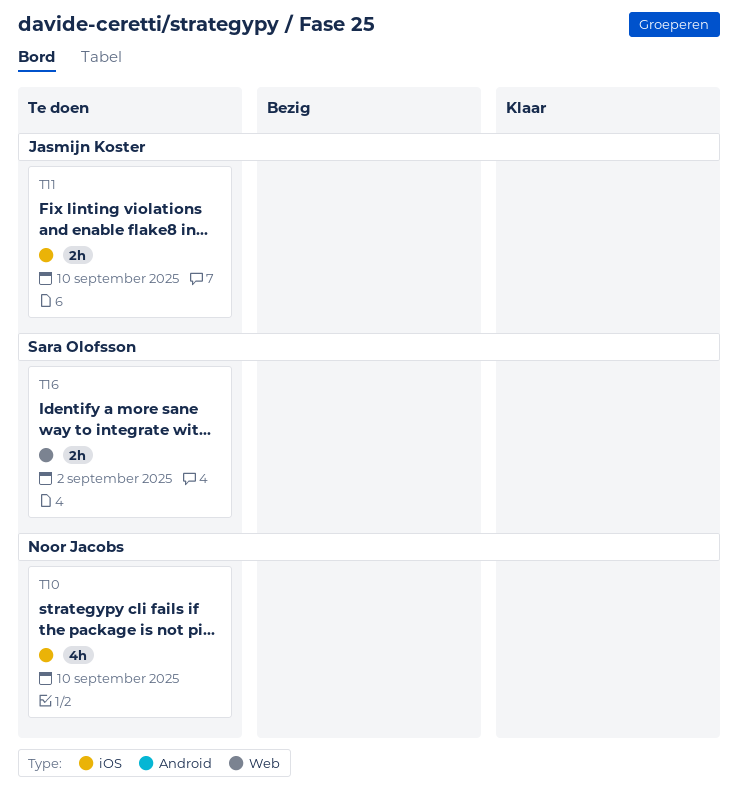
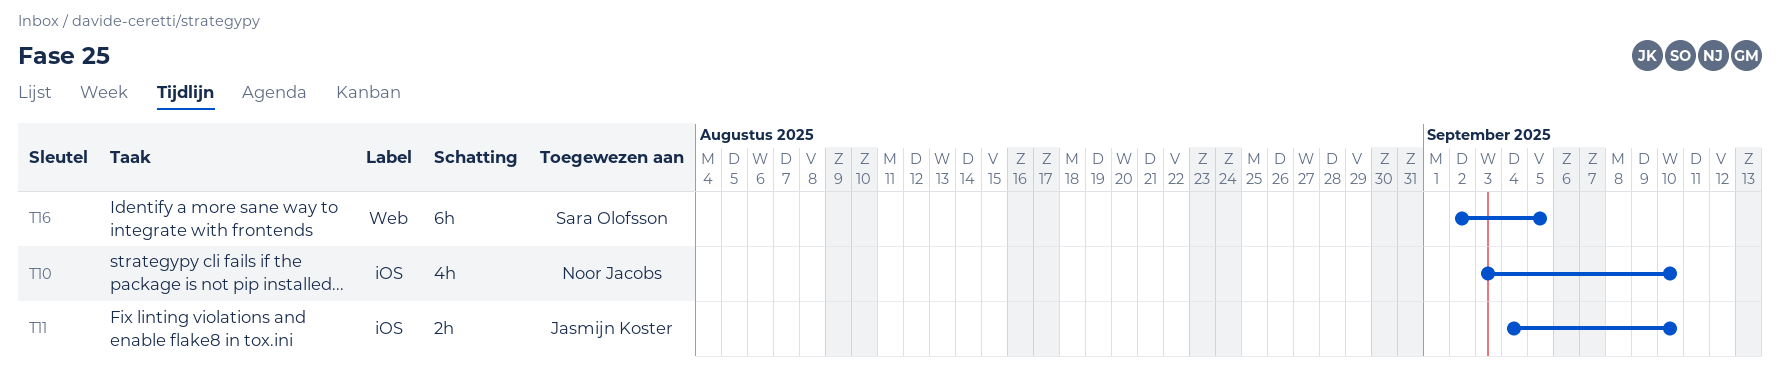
T16, estimate: 2h -> 6h
T16, due: Sep 2 -> Sep 5

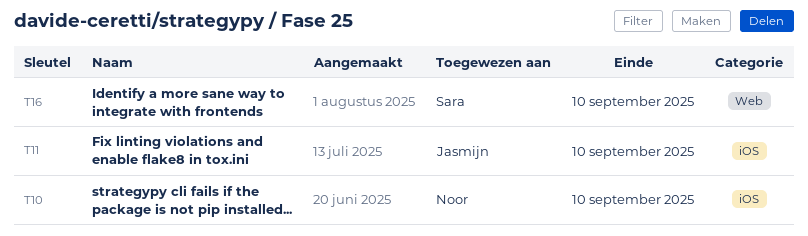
T16, due: Sep 5 -> Sep 10

